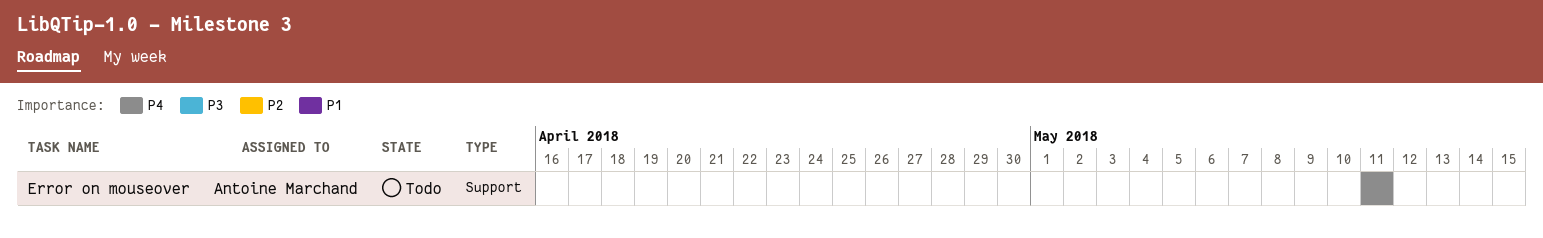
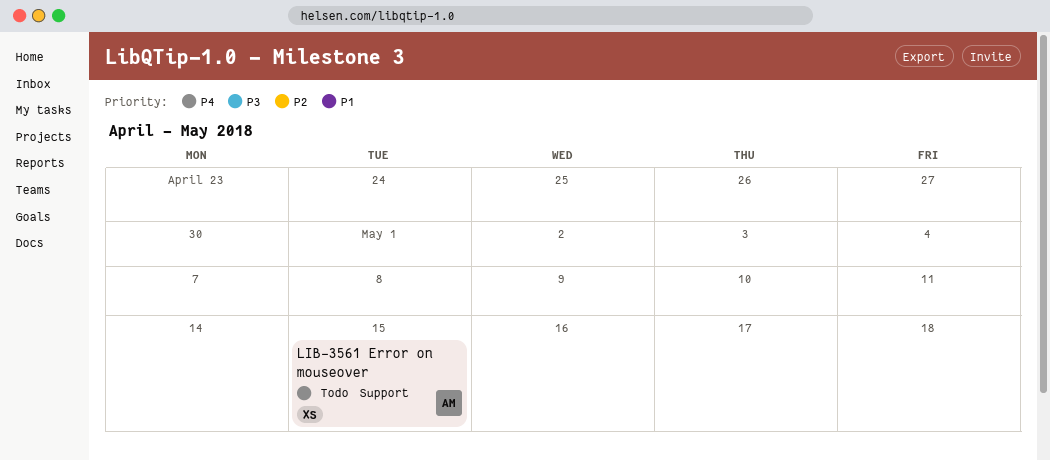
Error on mouseover, due: May 11 -> May 15

